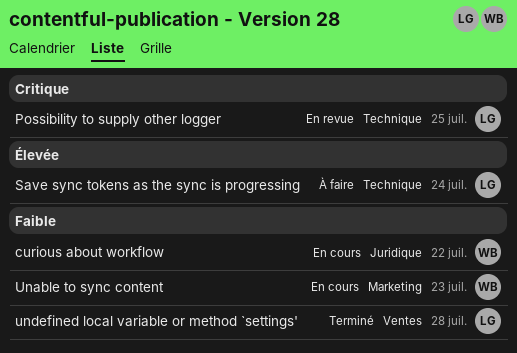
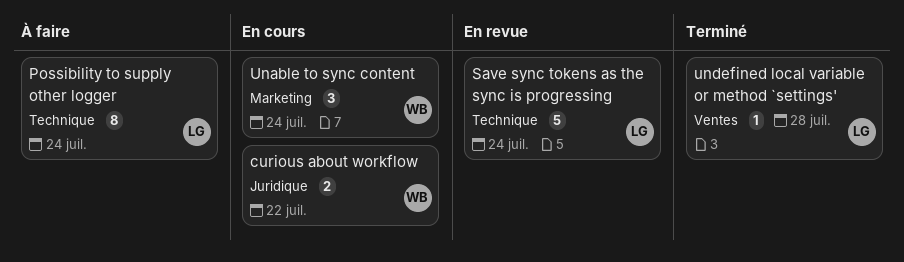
Possibility to supply other logger, status: En revue -> À faire
Possibility to supply other logger, due: Jul 25 -> Jul 24
Save sync tokens as the sync is progressing, status: À faire -> En revue
Unable to sync content, due: Jul 23 -> Jul 24

